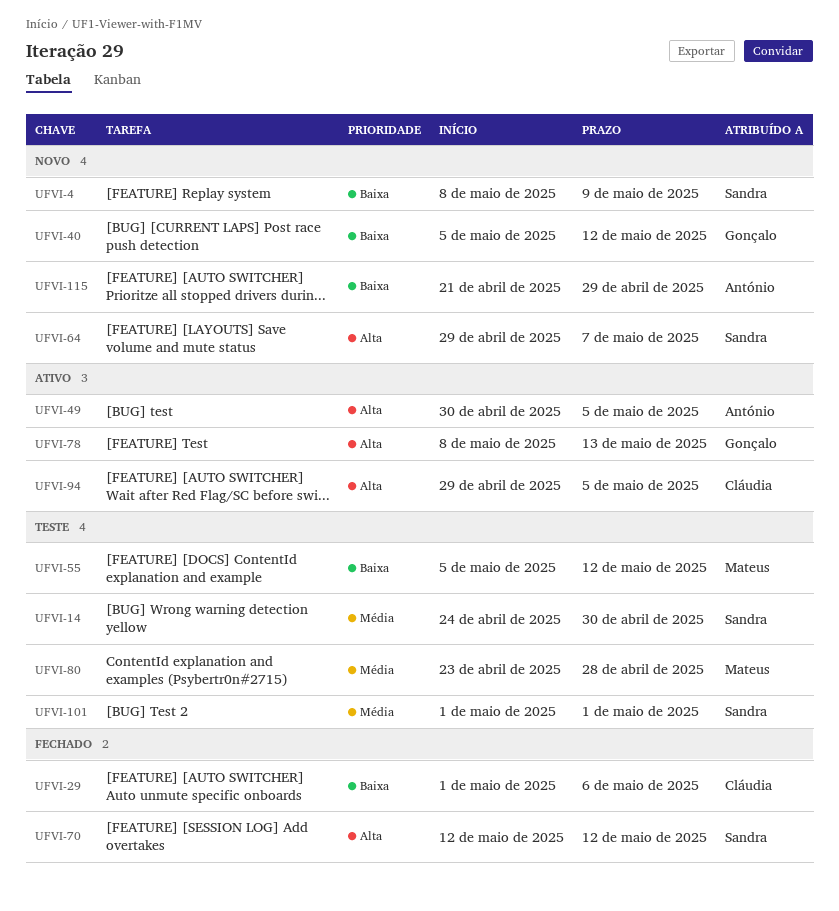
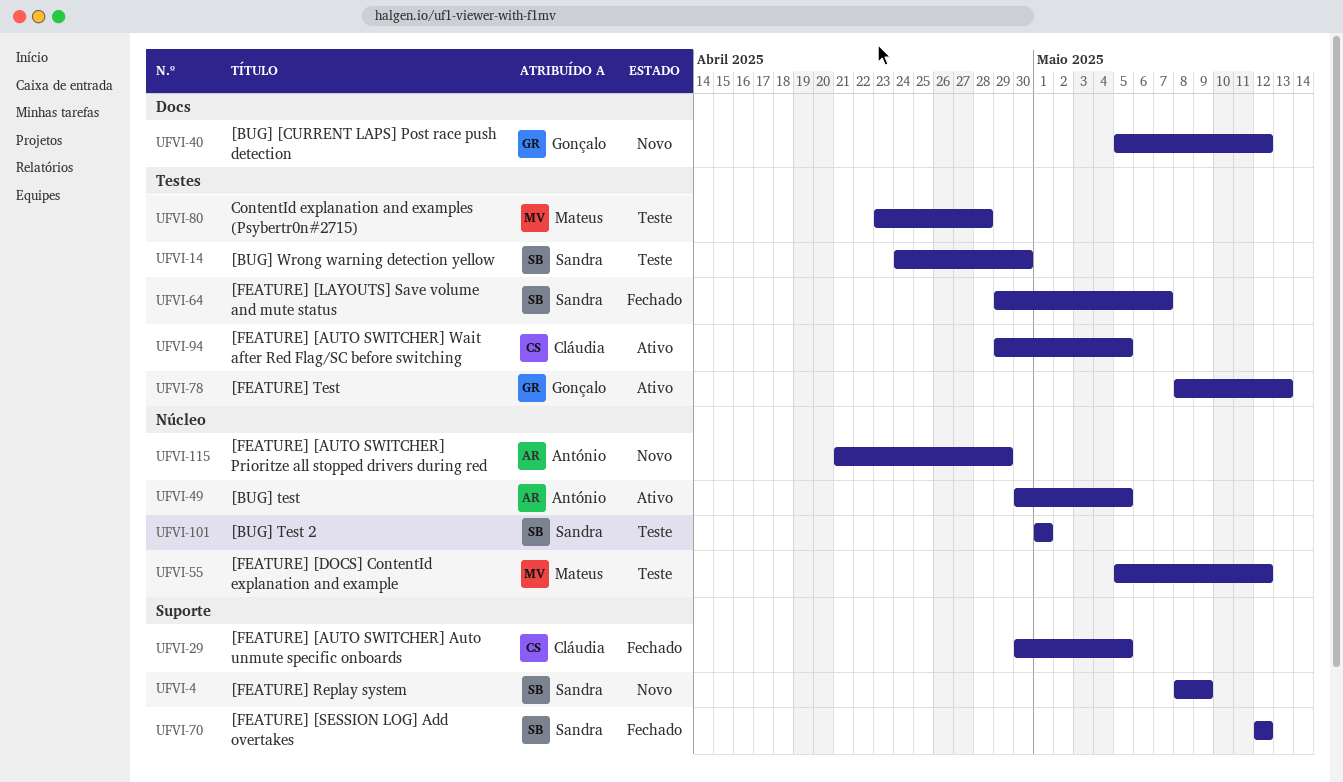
UFVI-29, start: May 1 -> Apr 30
UFVI-29, due: May 6 -> May 5
UFVI-64, status: Novo -> Fechado

